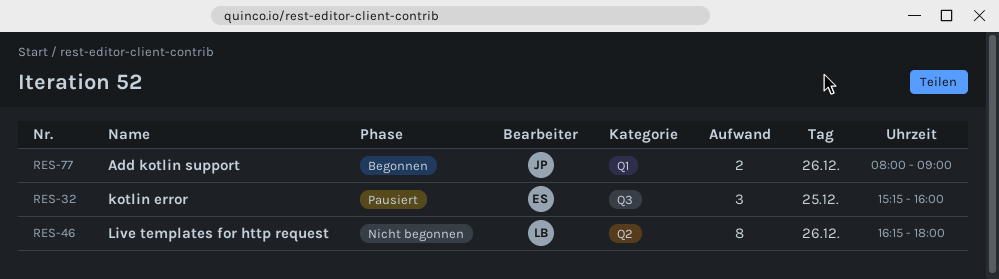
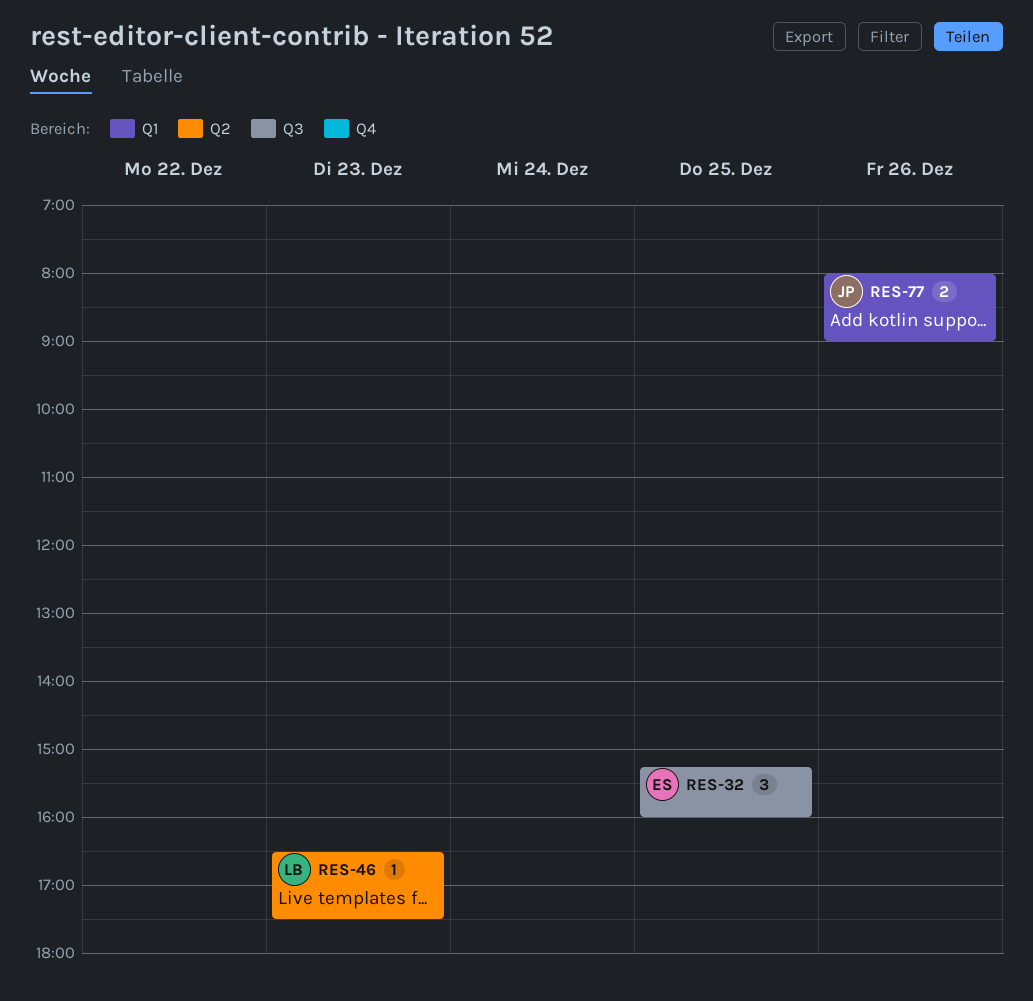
RES-46, estimate: 8 -> 1
RES-46, day: Dec 26 -> Dec 23
RES-46, begins: 16:15 -> 16:30
RES-46, ends: 18:00 -> 17:30

